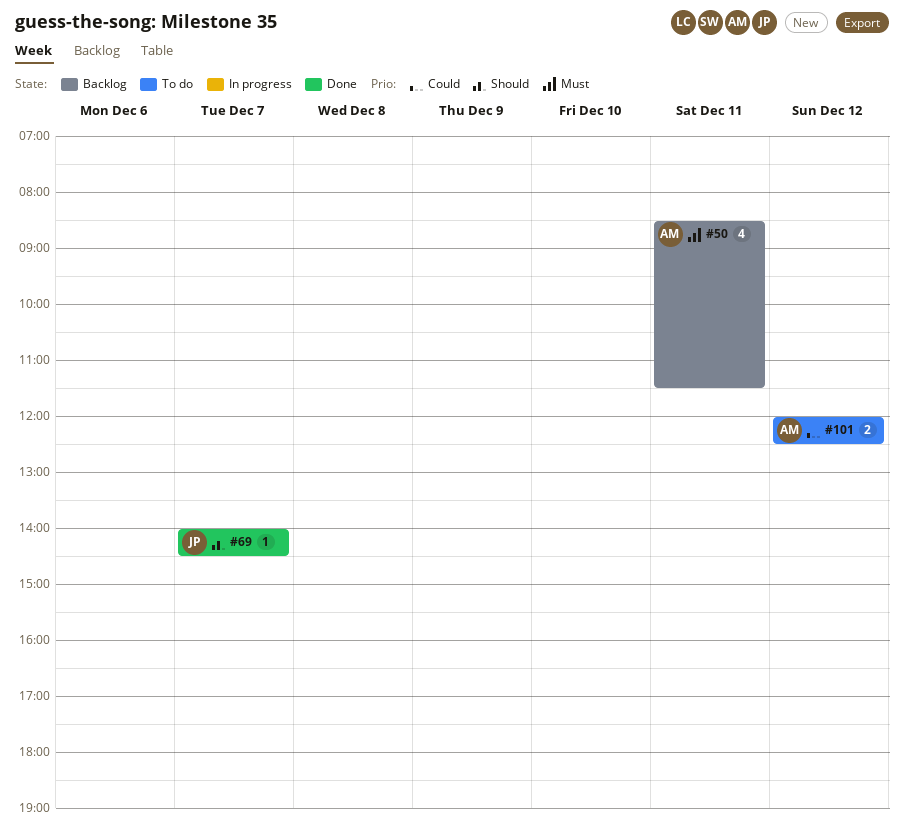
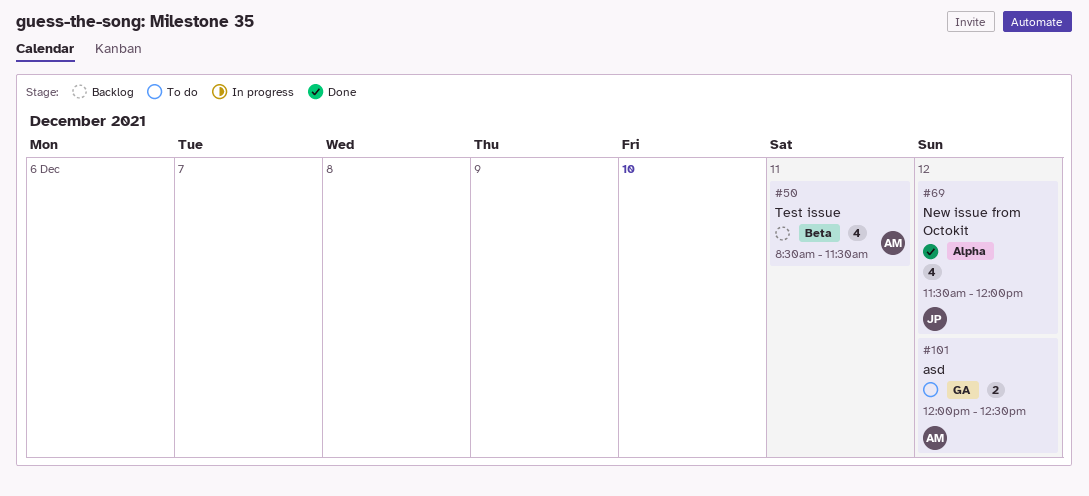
#69, estimate: 1 -> 4
#69, day: Dec 7 -> Dec 12
#69, begins: 14:00 -> 11:30
#69, ends: 14:30 -> 12:00

